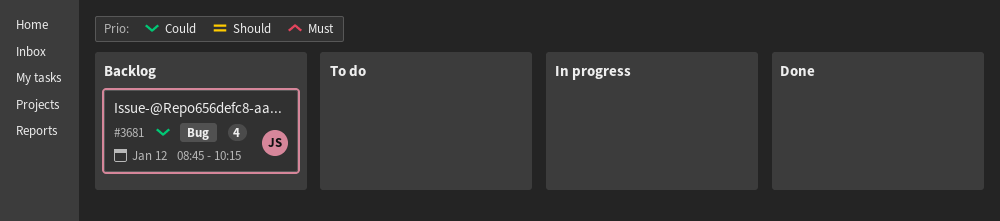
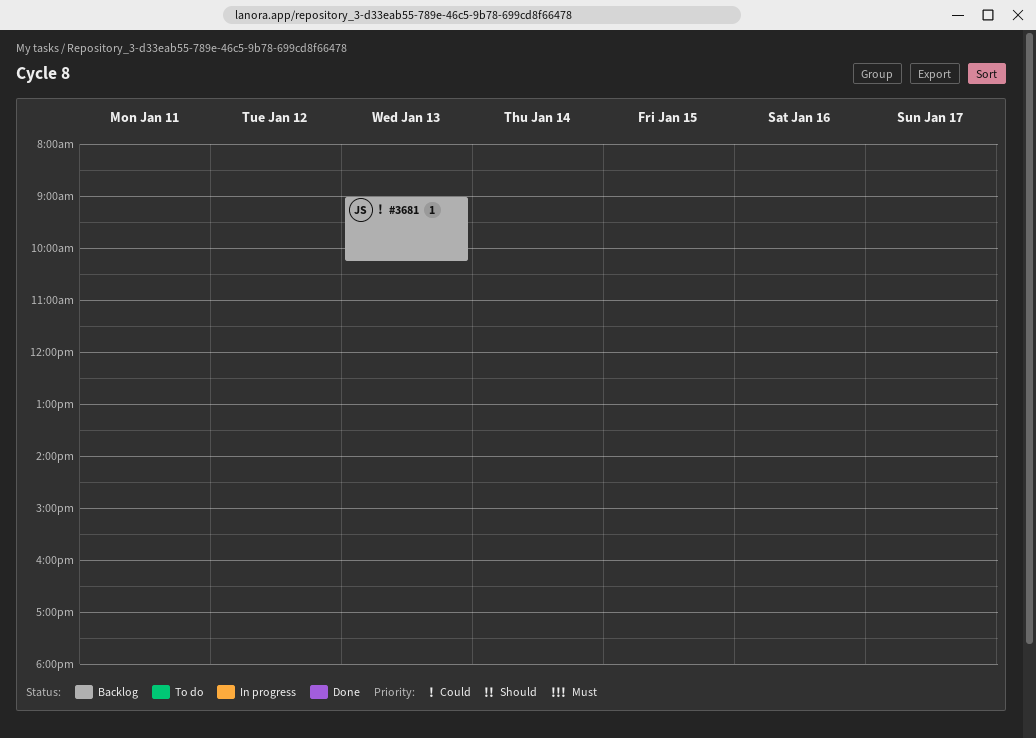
#3681, estimate: 4 -> 1
#3681, day: Jan 12 -> Jan 13
#3681, begins: 08:45 -> 09:00

